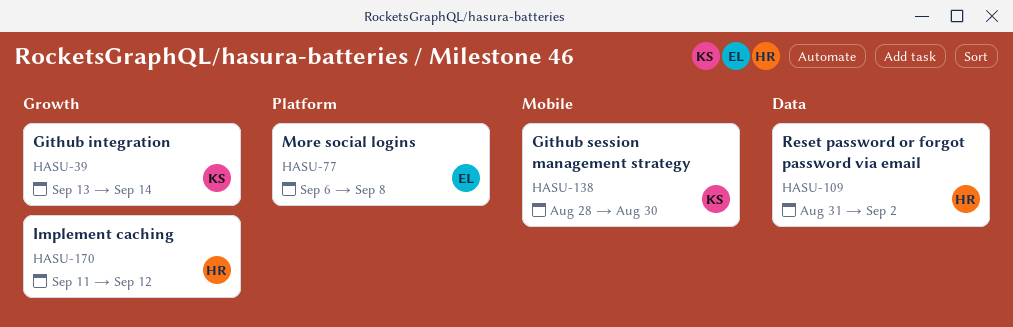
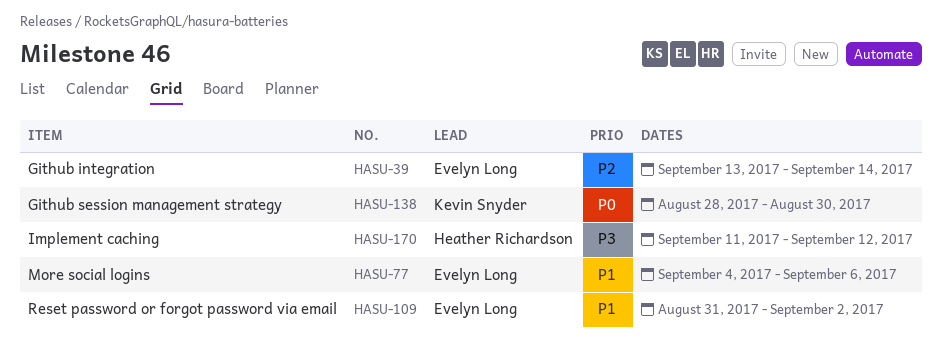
HASU-39, owner: Kevin Snyder -> Evelyn Long
HASU-77, start: Sep 6 -> Sep 4
HASU-77, due: Sep 8 -> Sep 6
HASU-109, owner: Heather Richardson -> Evelyn Long

